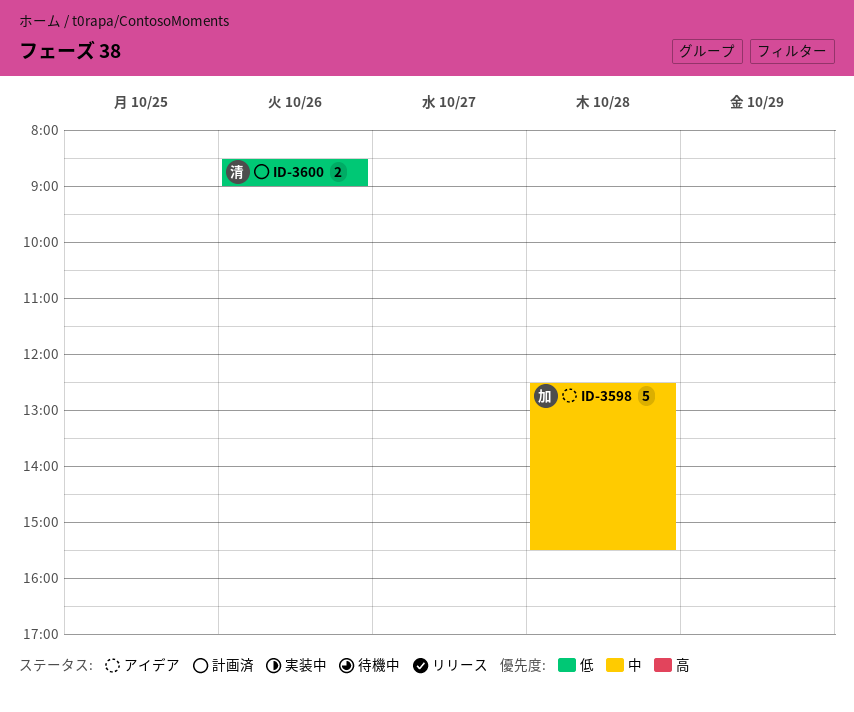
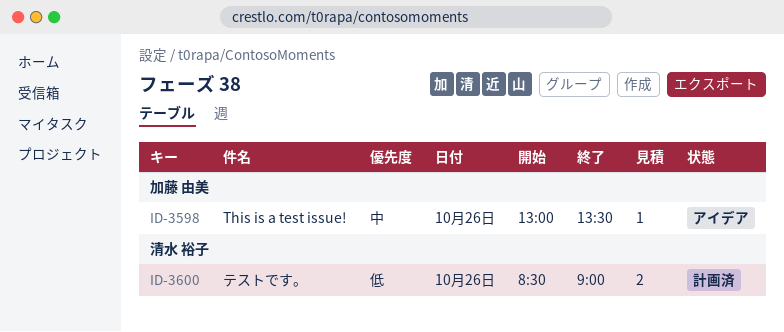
ID-3598, estimate: 5 -> 1
ID-3598, day: Oct 28 -> Oct 26
ID-3598, begins: 12:30 -> 13:00
ID-3598, ends: 15:30 -> 13:30

